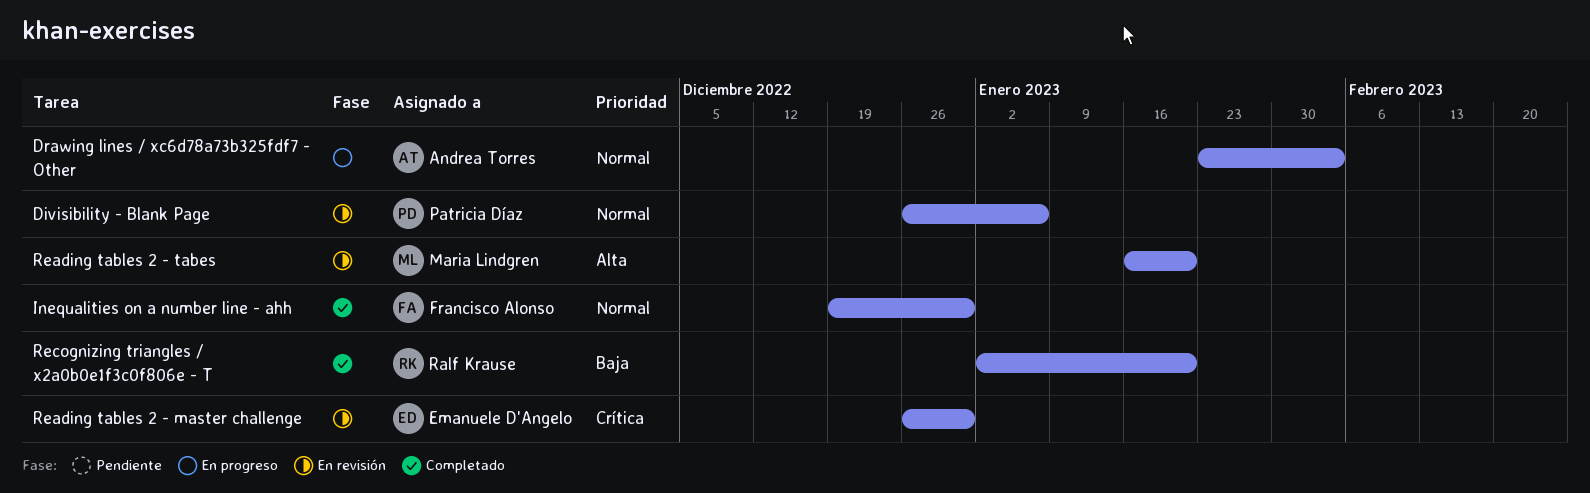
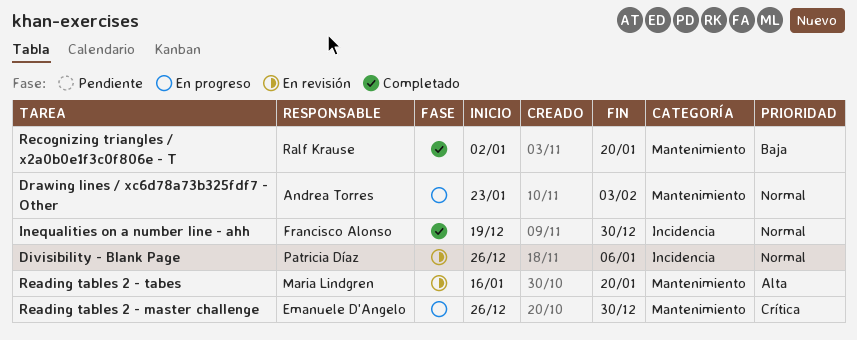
Reading tables 2 - master challenge, status: En revisión -> En progreso

